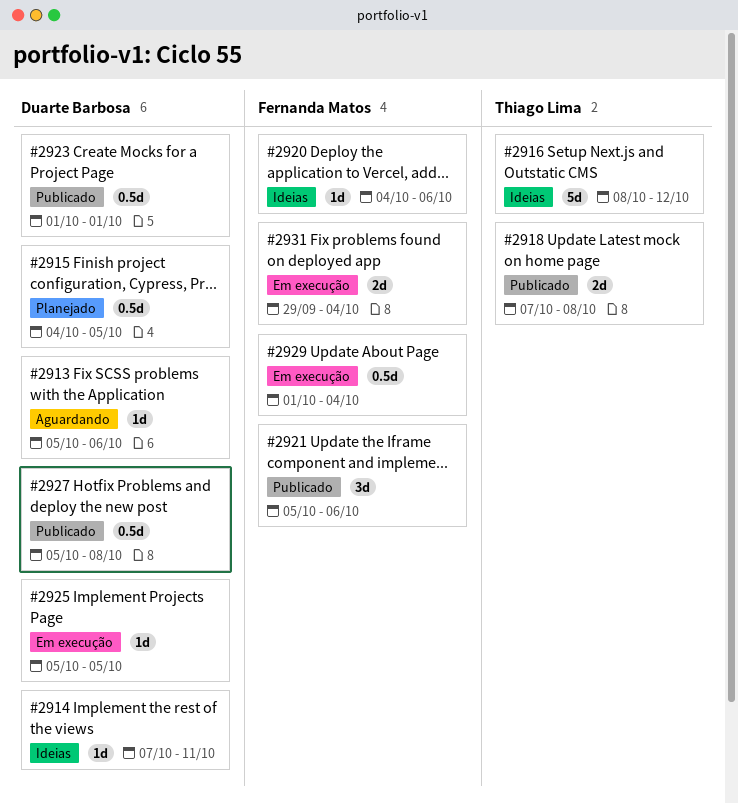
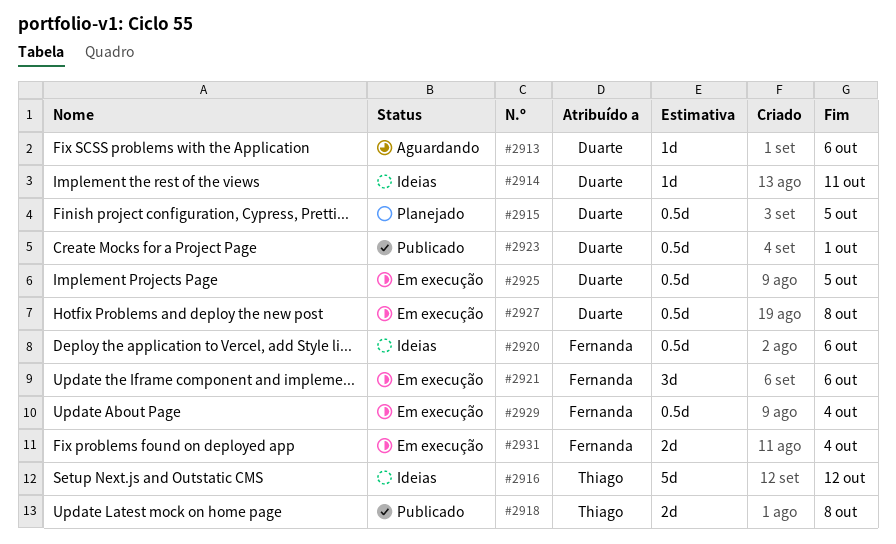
#2920, estimate: 1d -> 0.5d
#2921, status: Publicado -> Em execução
#2925, estimate: 1d -> 0.5d
#2927, status: Publicado -> Em execução

